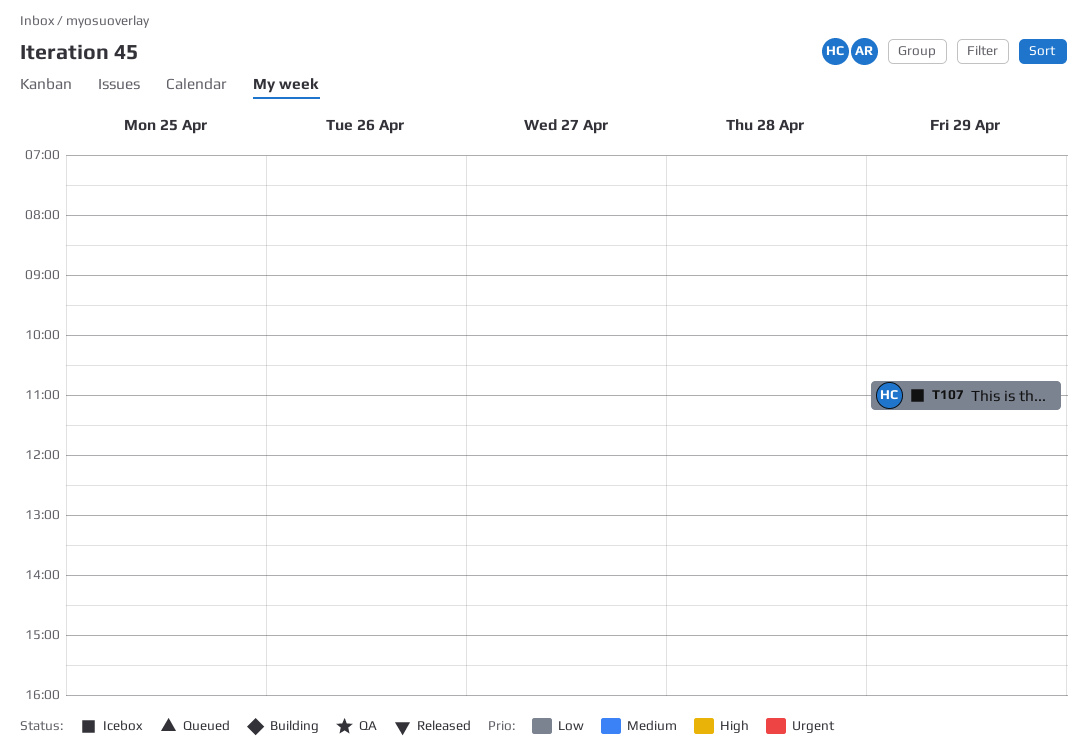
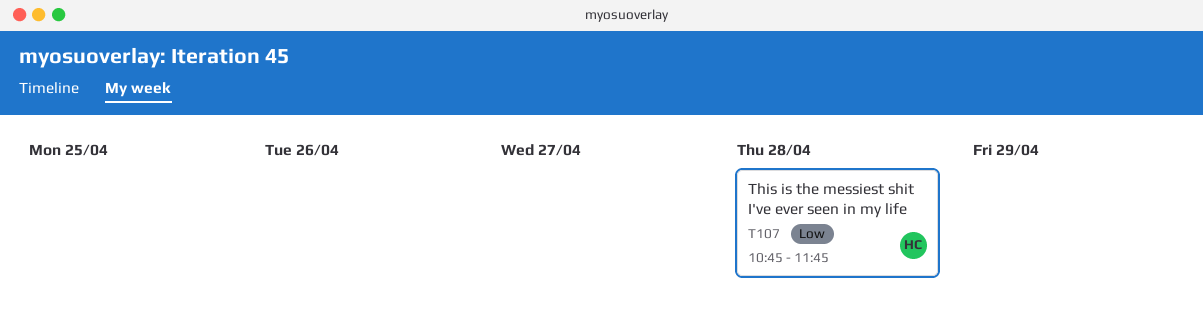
T107, day: Apr 29 -> Apr 28
T107, ends: 11:15 -> 11:45

